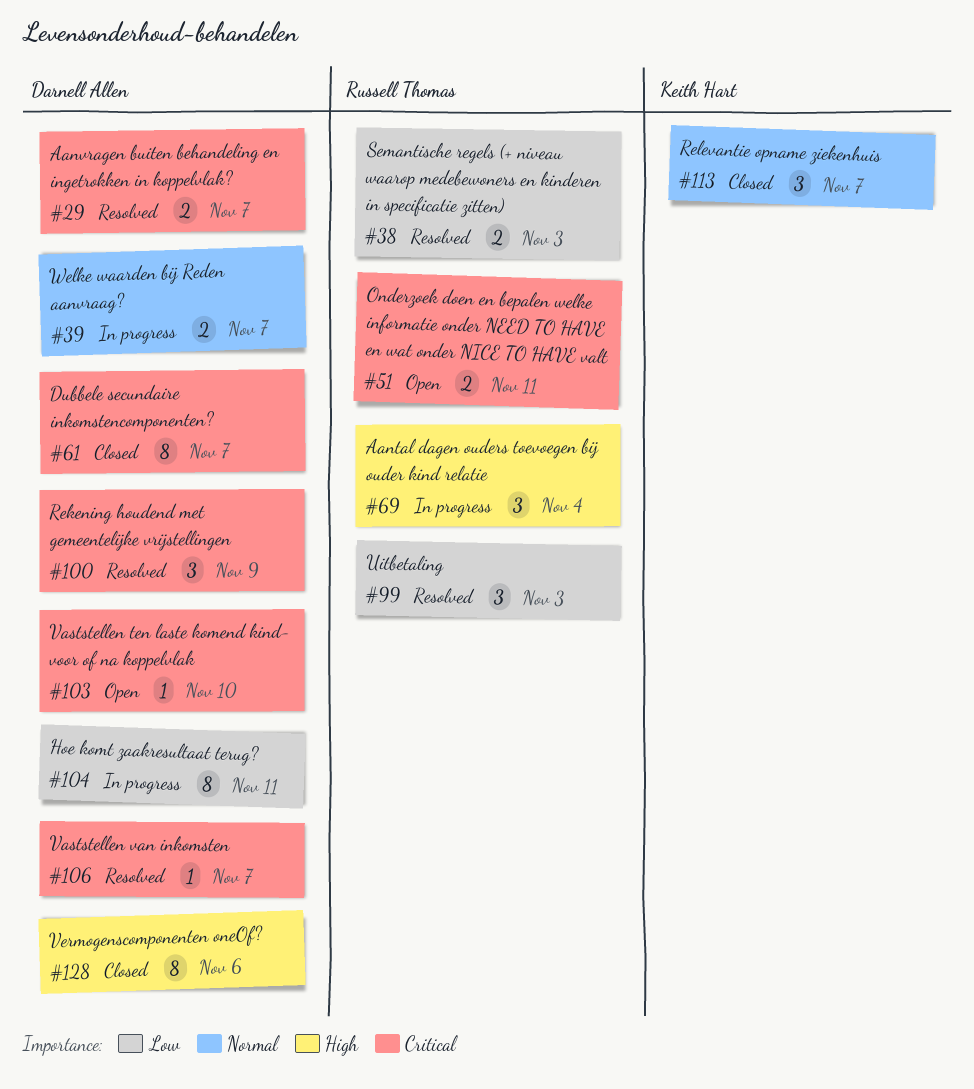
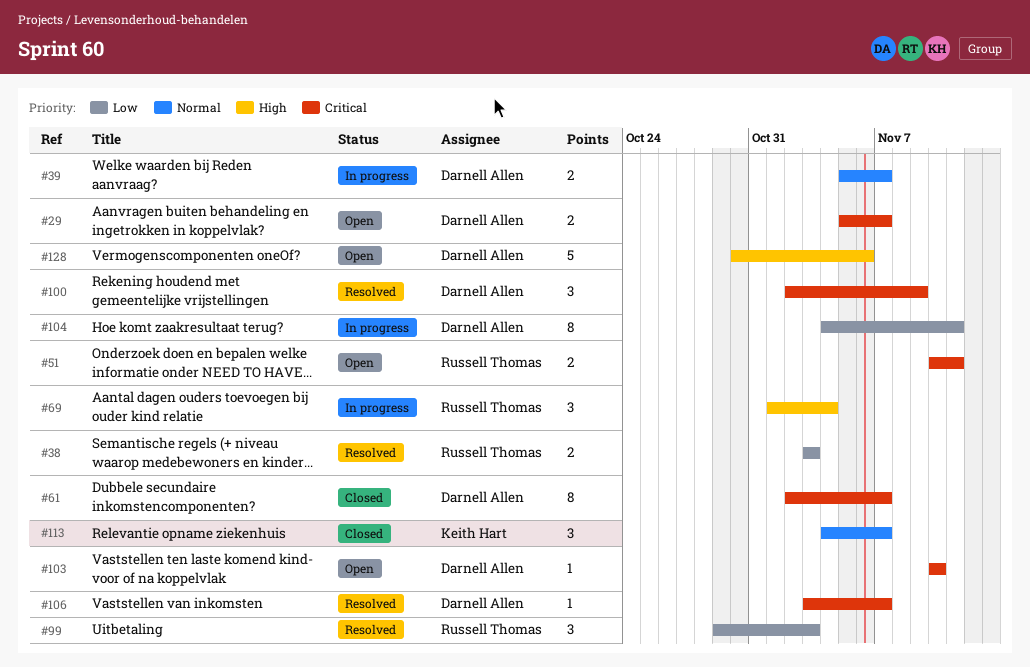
#29, status: Resolved -> Open
#128, status: Closed -> Open
#128, estimate: 8 -> 5

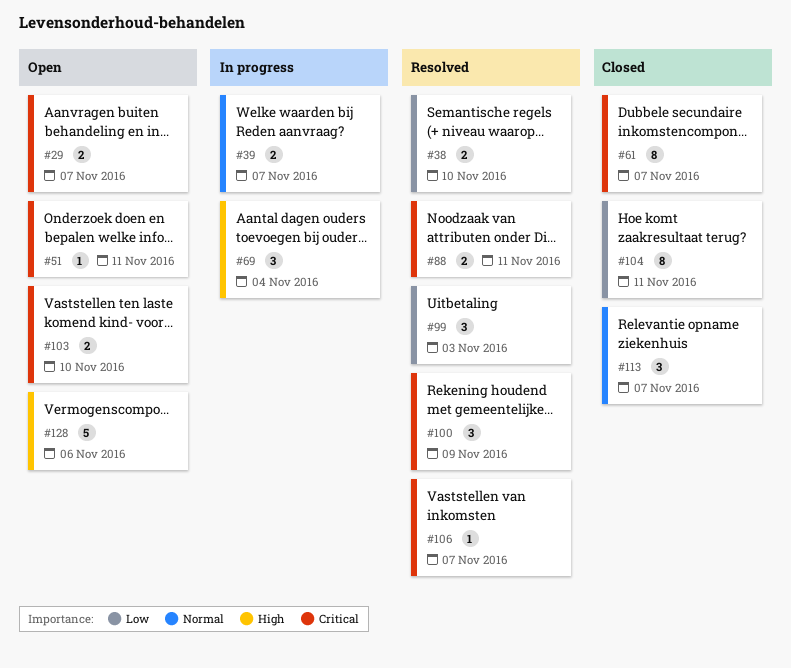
#38, due: Nov 3 -> Nov 10
#51, estimate: 2 -> 1
#88: none -> present
#103, estimate: 1 -> 2
#104, status: In progress -> Closed

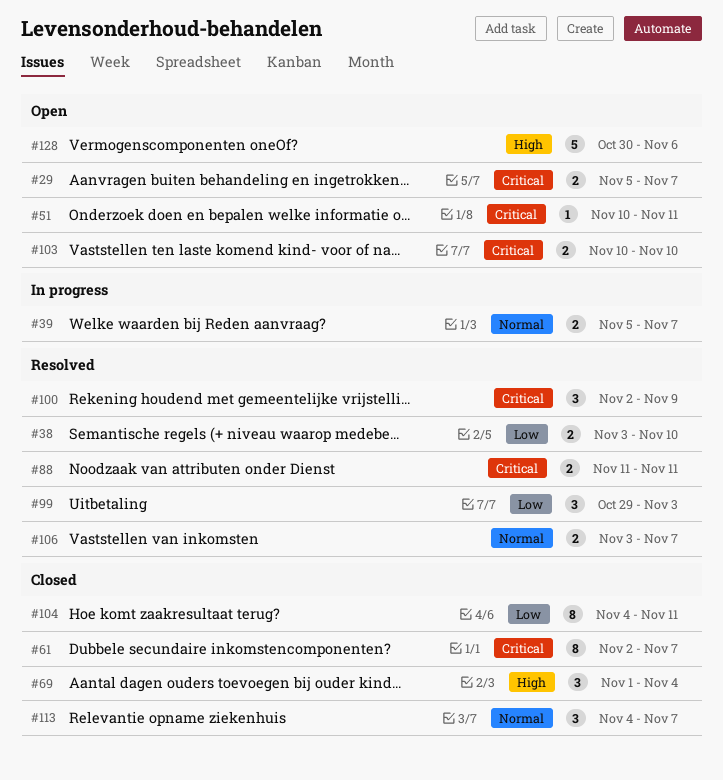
#69, status: In progress -> Closed
#106, priority: Critical -> Normal
#106, estimate: 1 -> 2

